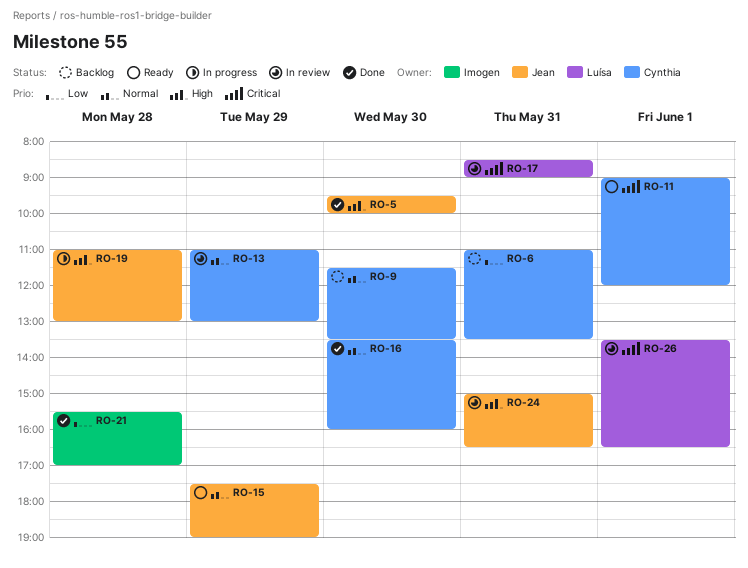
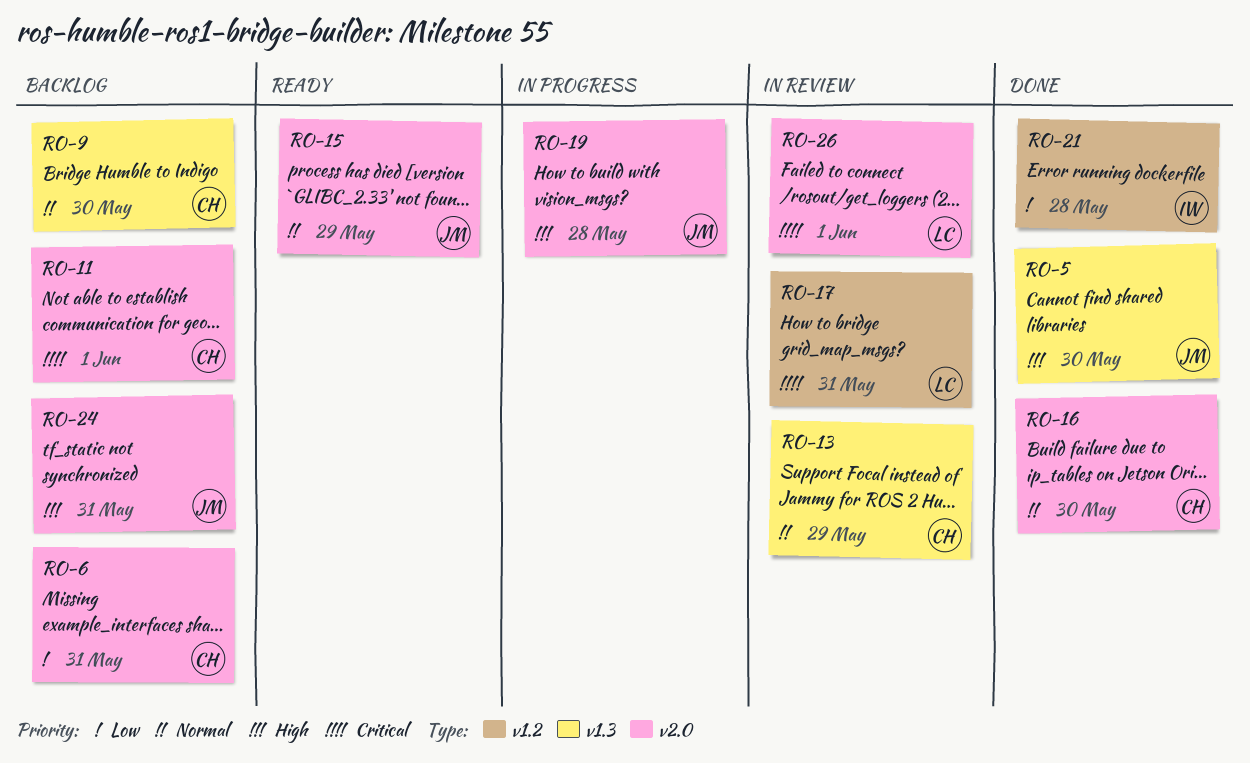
RO-11, status: Ready -> Backlog
RO-24, status: In review -> Backlog

